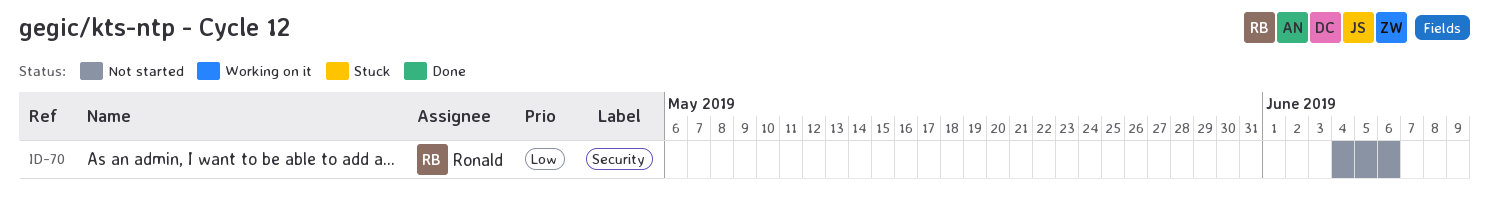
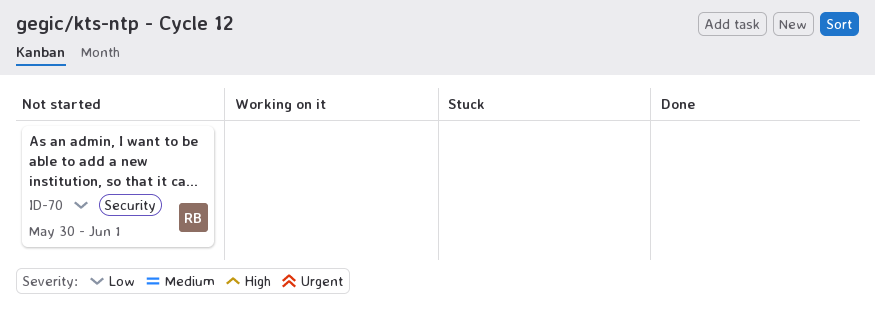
ID-70, start: Jun 4 -> May 30
ID-70, due: Jun 6 -> Jun 1

